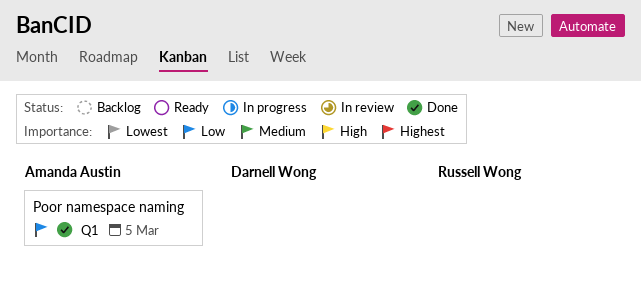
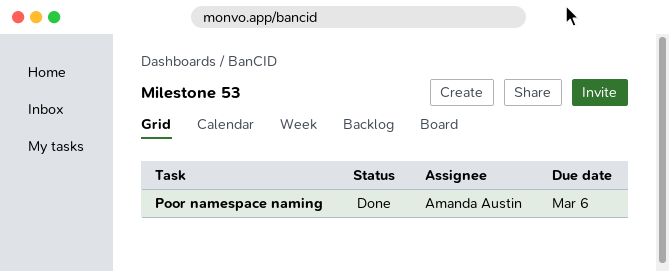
Poor namespace naming, due: Mar 5 -> Mar 6

